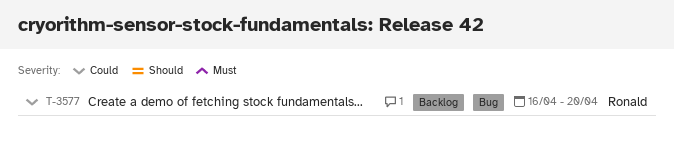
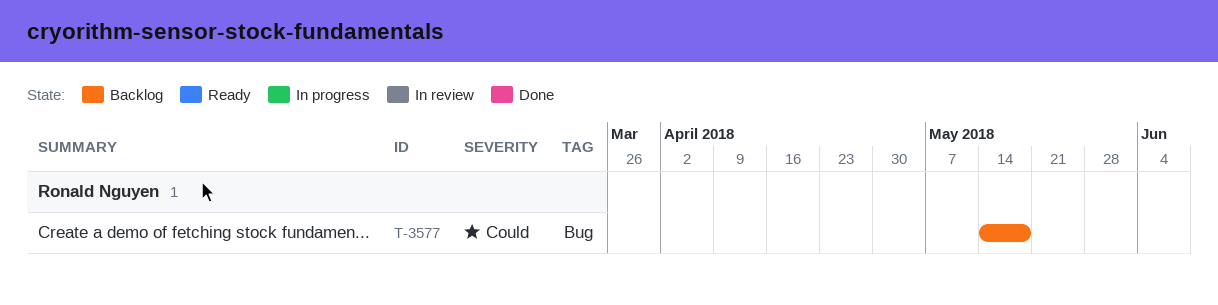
T-3577, start: Apr 16 -> May 14
T-3577, due: Apr 20 -> May 18

